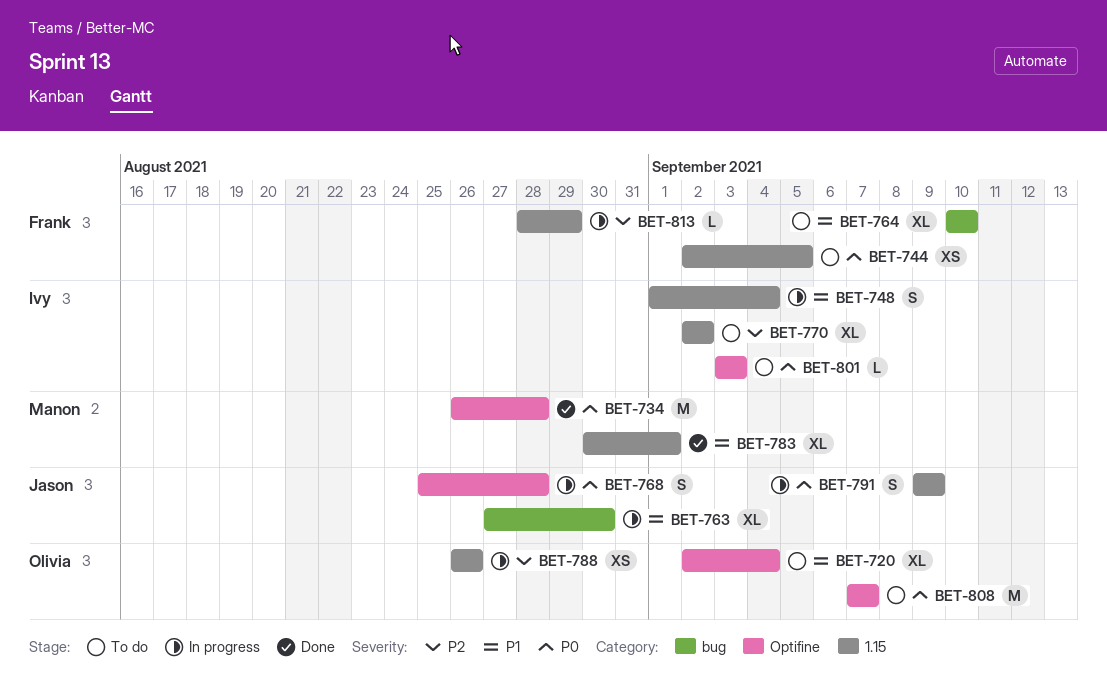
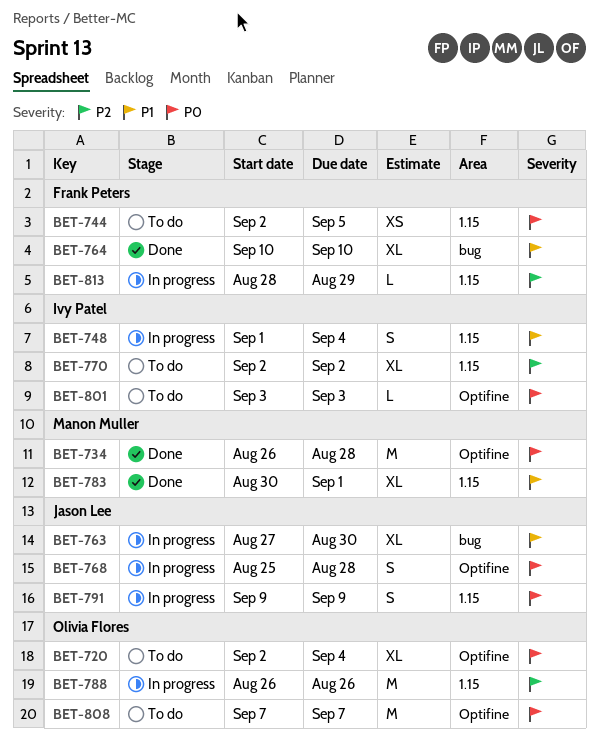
BET-720, priority: P1 -> P0
BET-764, status: To do -> Done
BET-788, estimate: XS -> M

